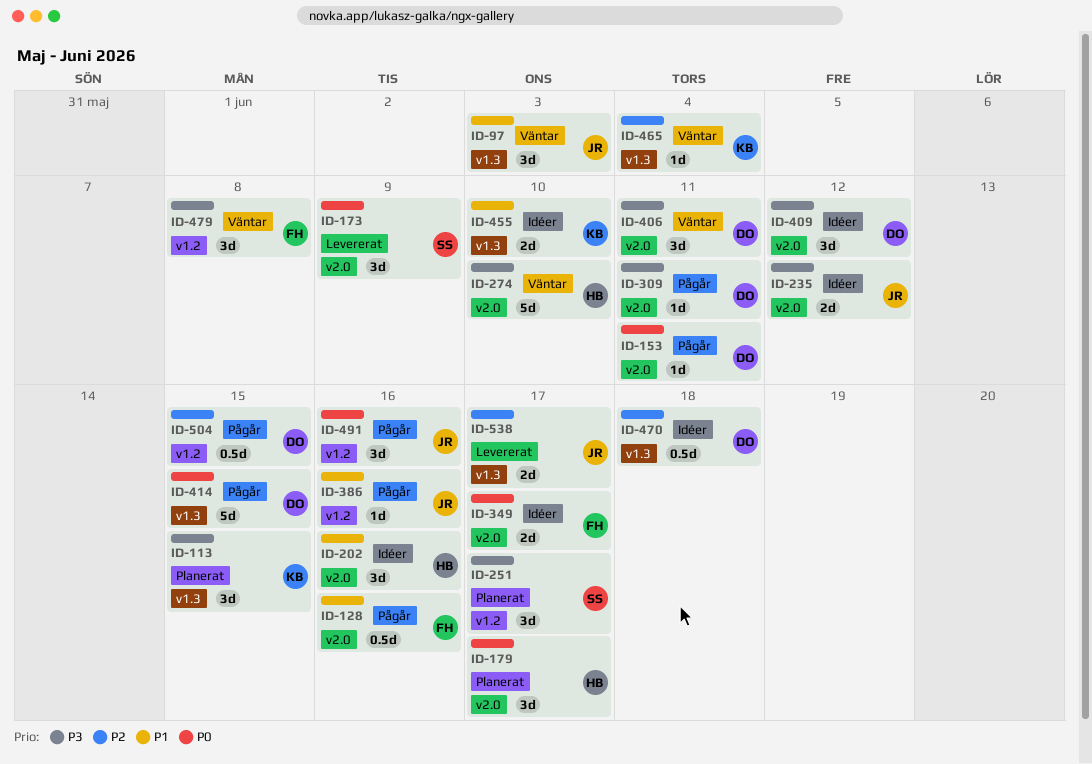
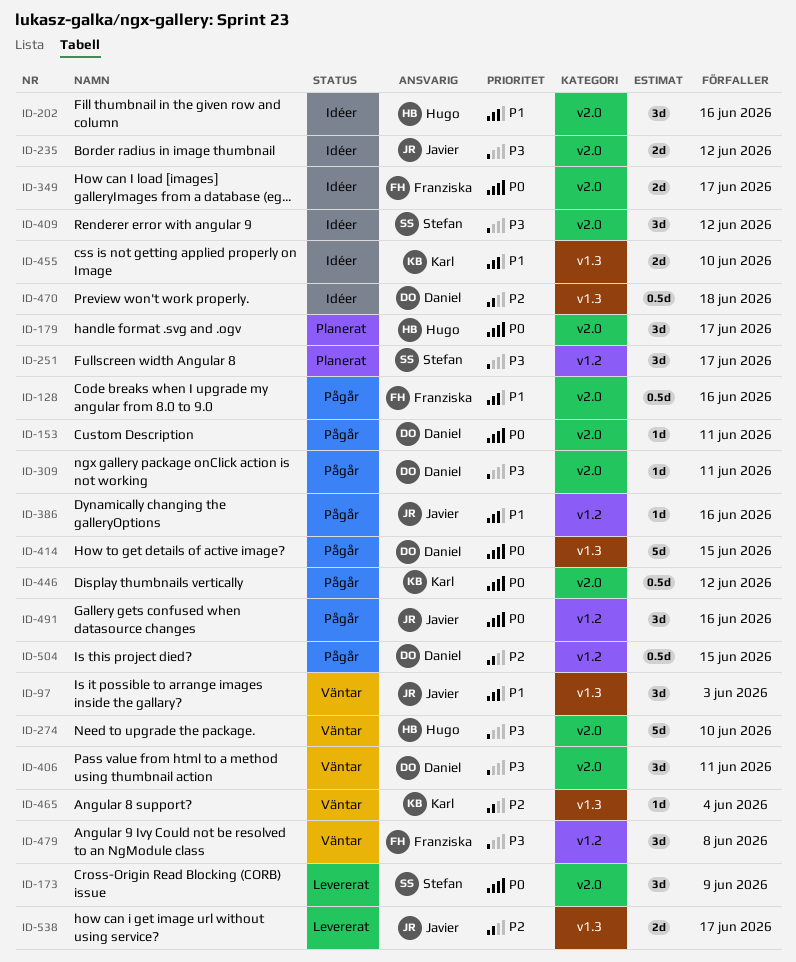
ID-113: present -> none
ID-409, owner: Daniel -> Stefan
ID-446: none -> present

